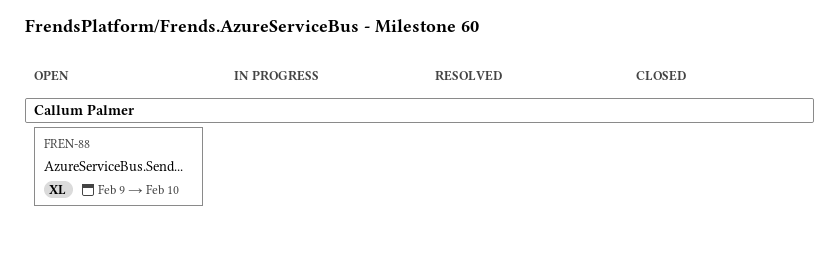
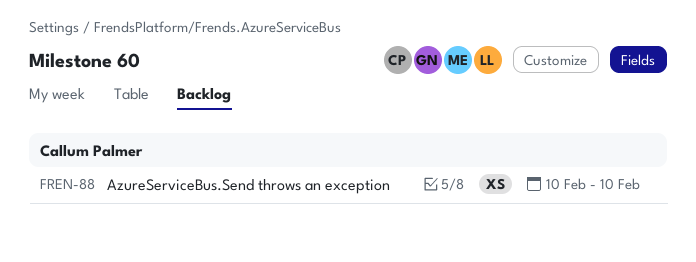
FREN-88, estimate: XL -> XS
FREN-88, start: Feb 9 -> Feb 10

